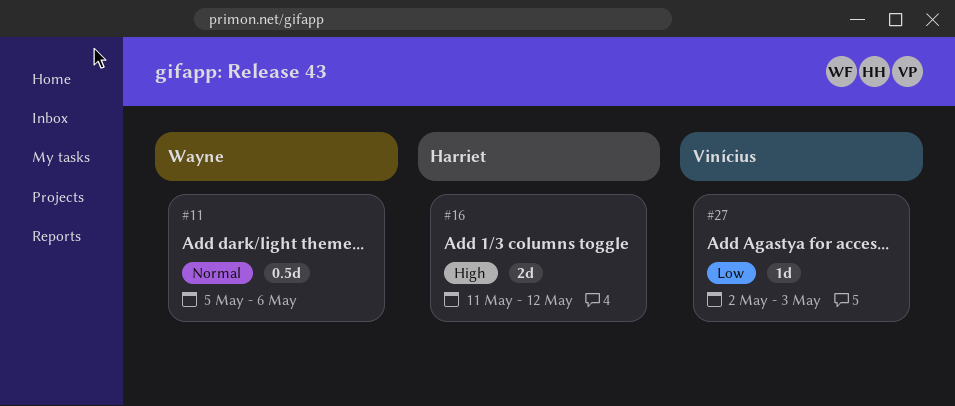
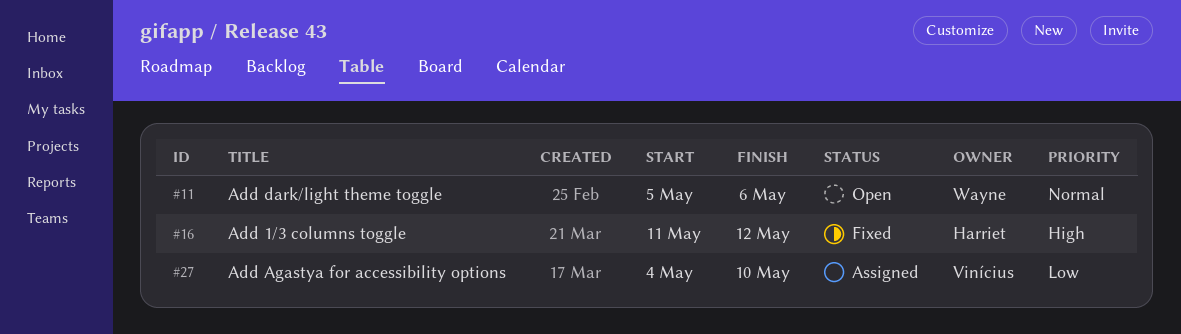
#27, start: May 2 -> May 4
#27, due: May 3 -> May 10

